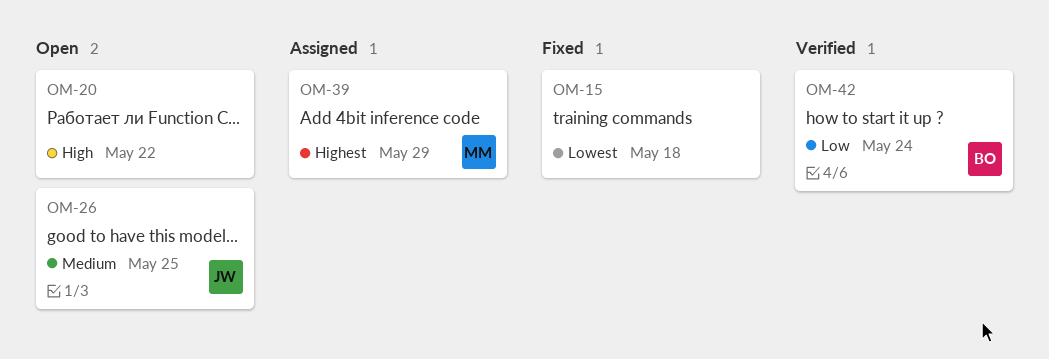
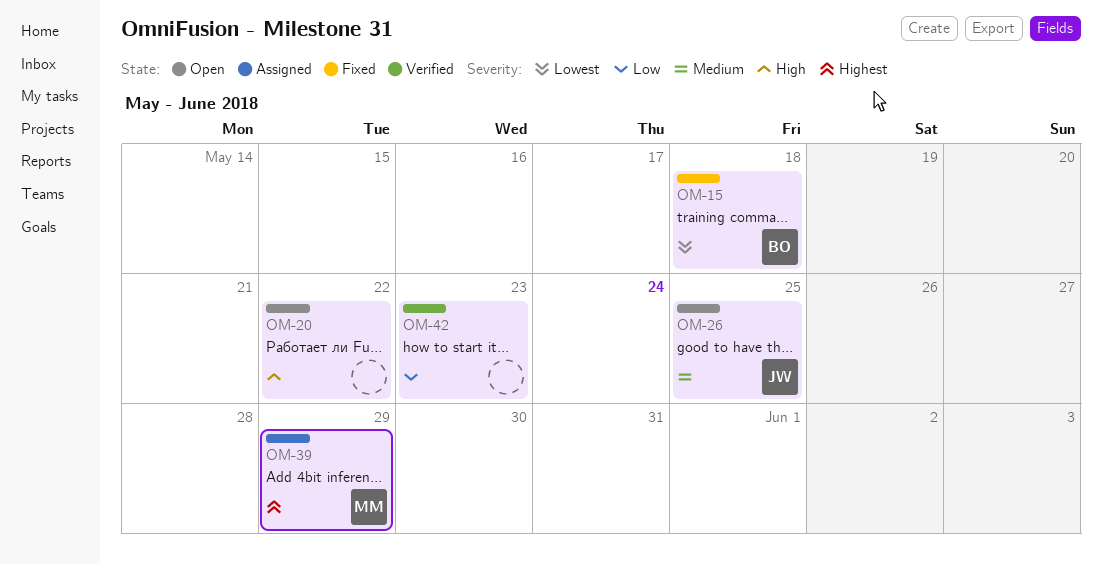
OM-15, owner: none -> BO
OM-42, owner: BO -> none
OM-42, due: May 24 -> May 23

